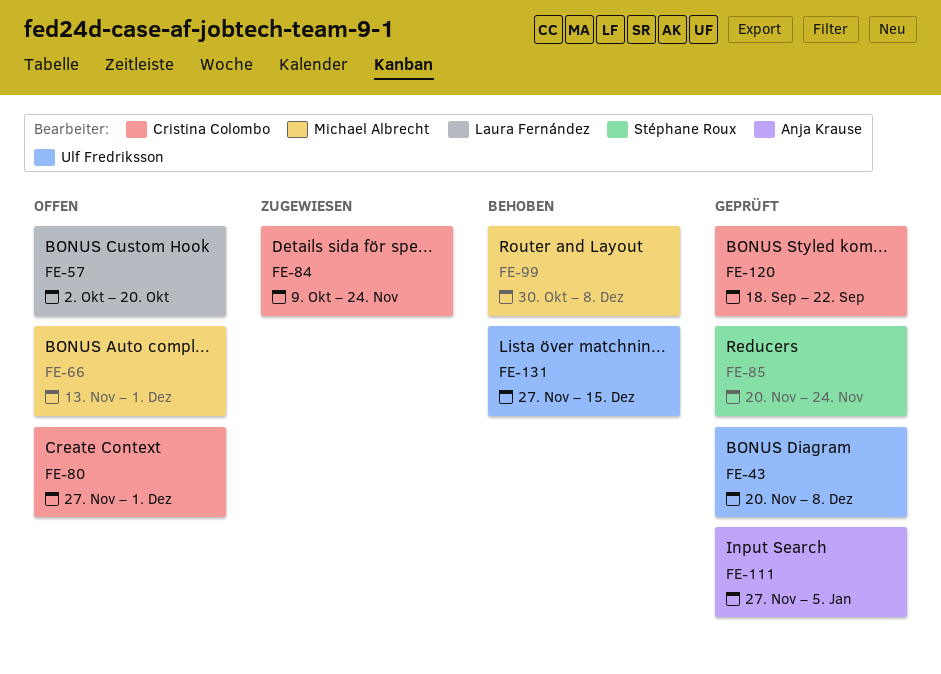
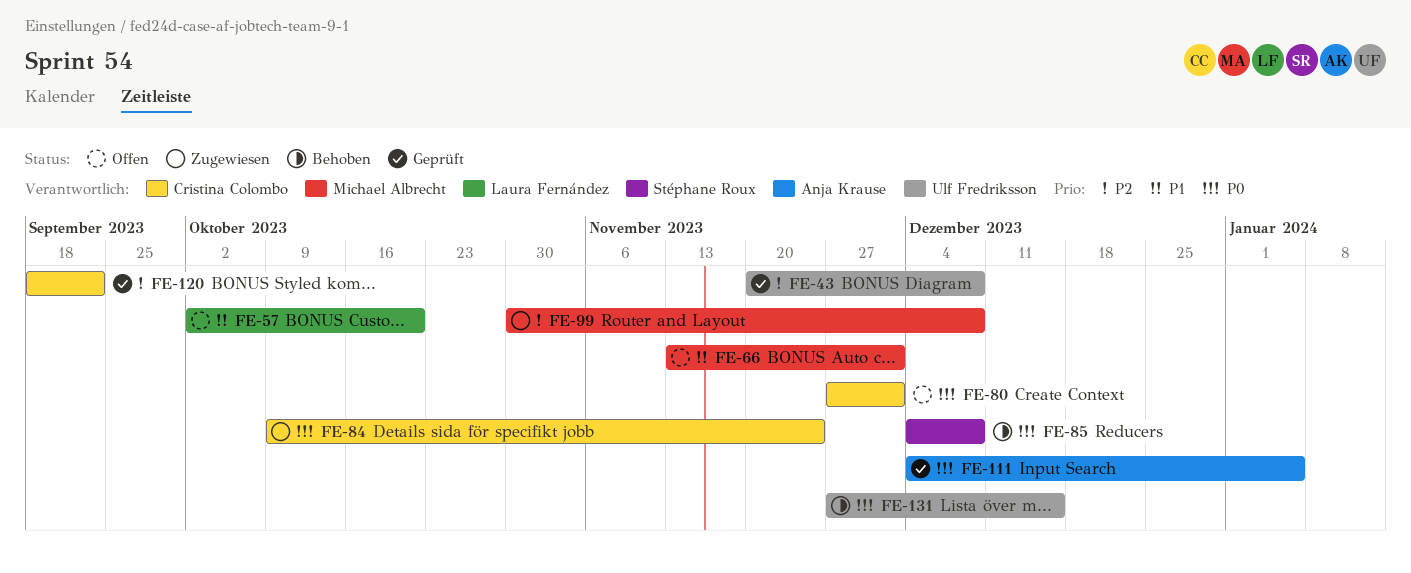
FE-85, status: Geprüft -> Behoben
FE-85, start: Nov 20 -> Dec 4
FE-85, due: Nov 24 -> Dec 8
FE-99, status: Behoben -> Zugewiesen
FE-111, start: Nov 27 -> Dec 4

